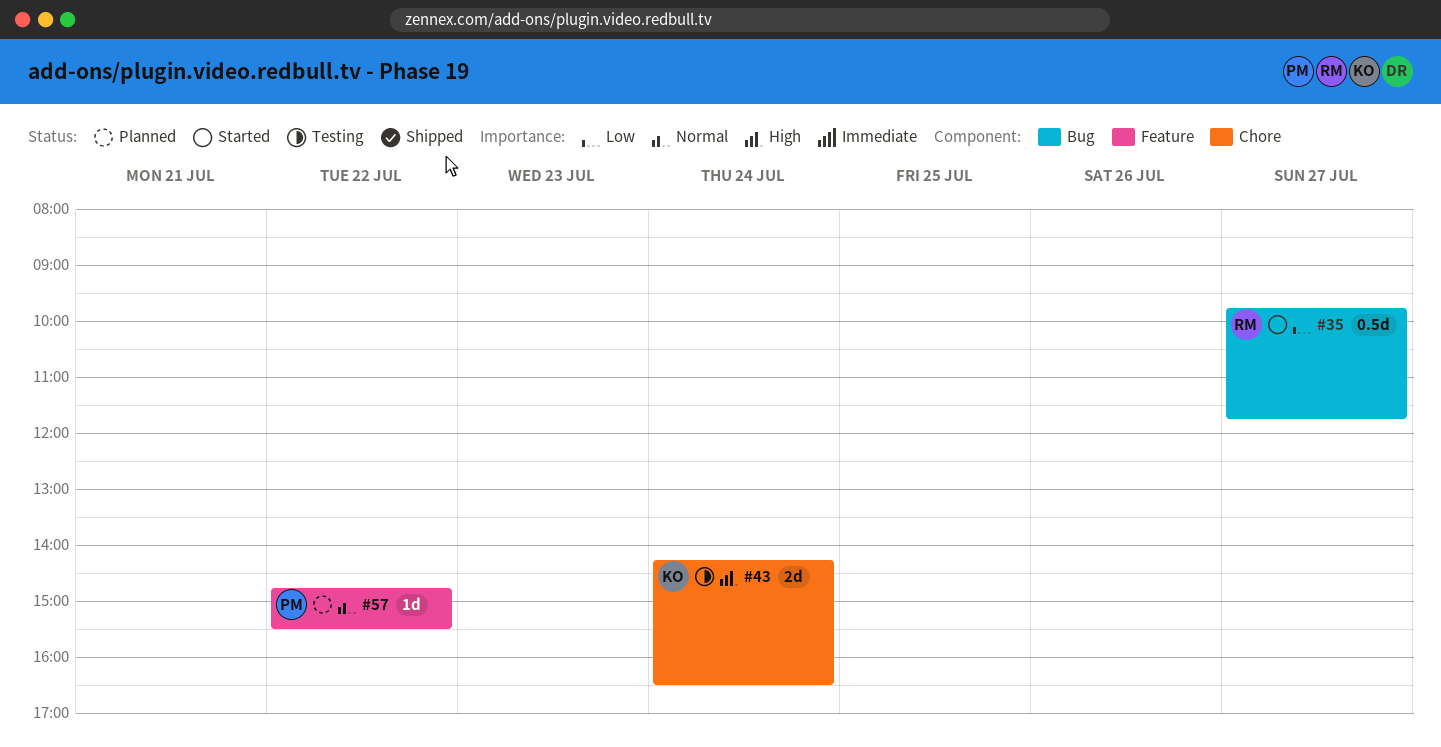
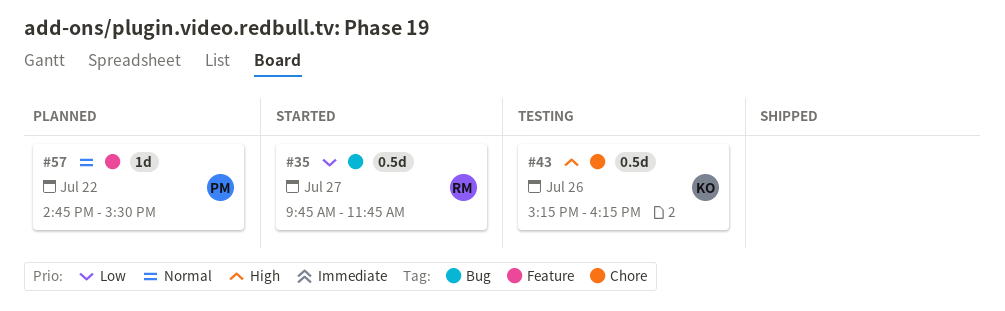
#43, estimate: 2d -> 0.5d
#43, day: Jul 24 -> Jul 26
#43, begins: 14:15 -> 15:15
#43, ends: 16:30 -> 16:15

